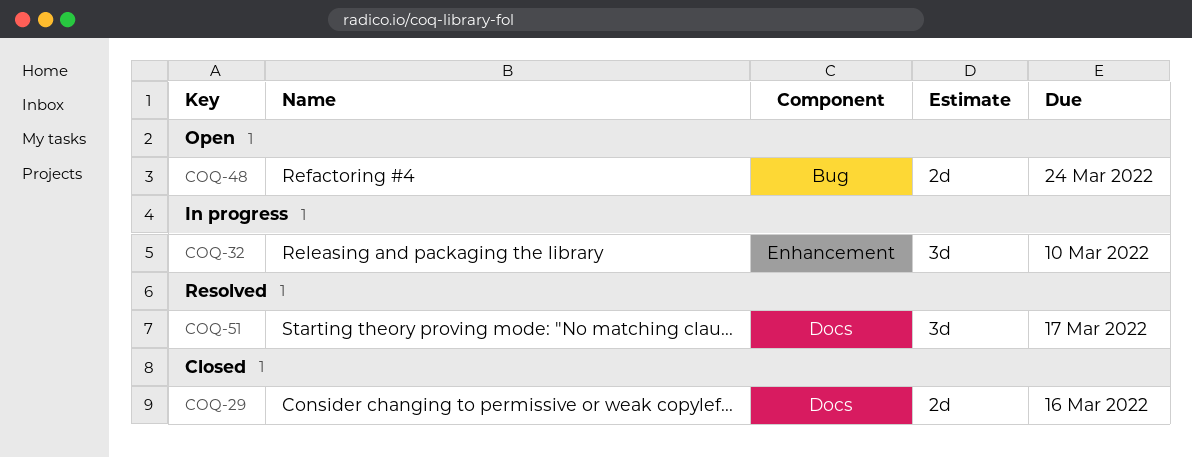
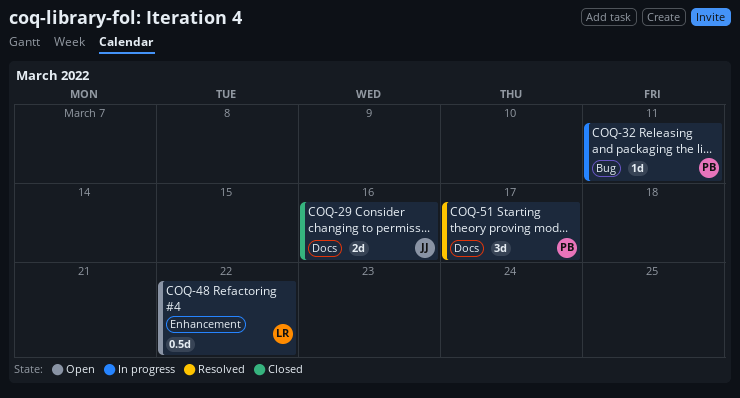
COQ-32, label: Enhancement -> Bug
COQ-32, estimate: 3d -> 1d
COQ-32, due: Mar 10 -> Mar 11
COQ-48, label: Bug -> Enhancement
COQ-48, estimate: 2d -> 0.5d
COQ-48, due: Mar 24 -> Mar 22

